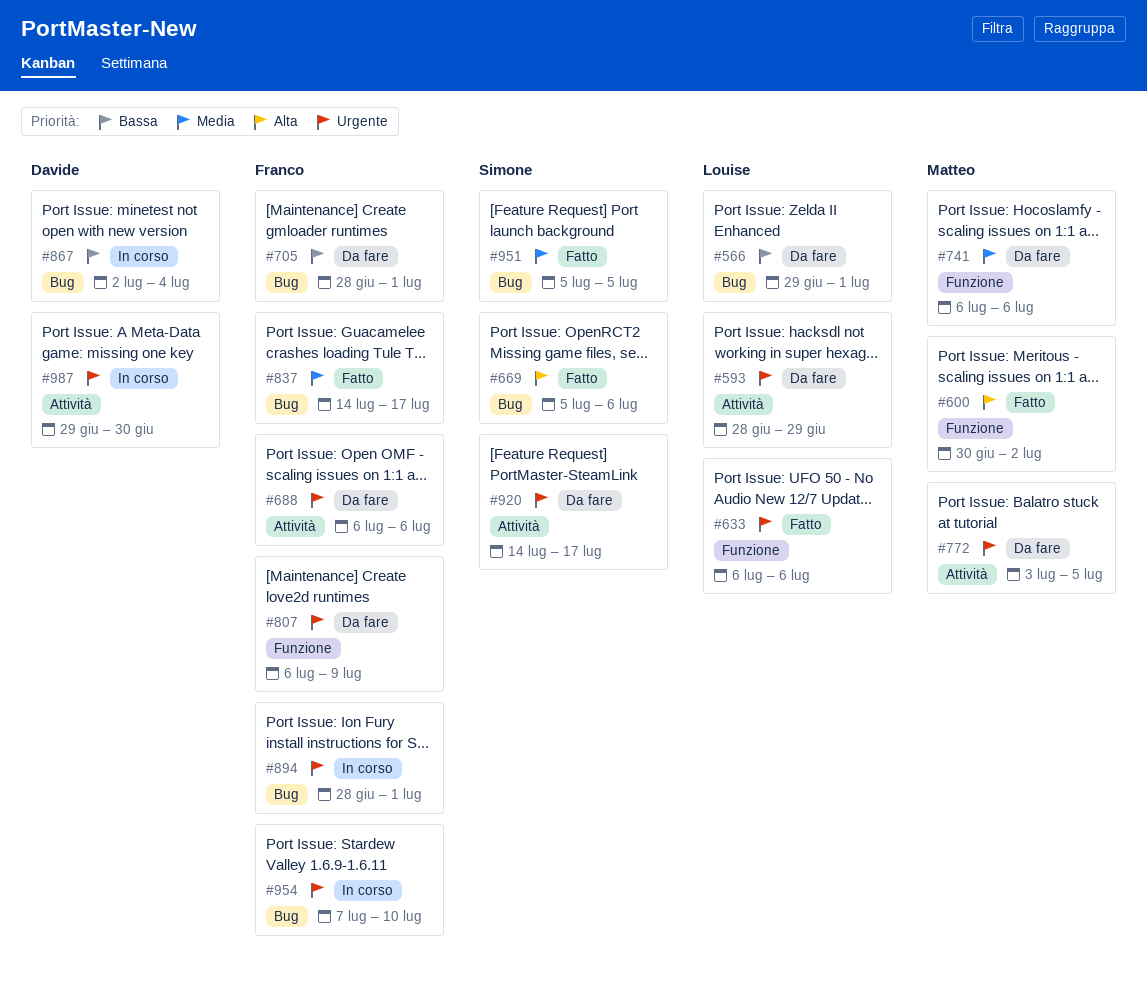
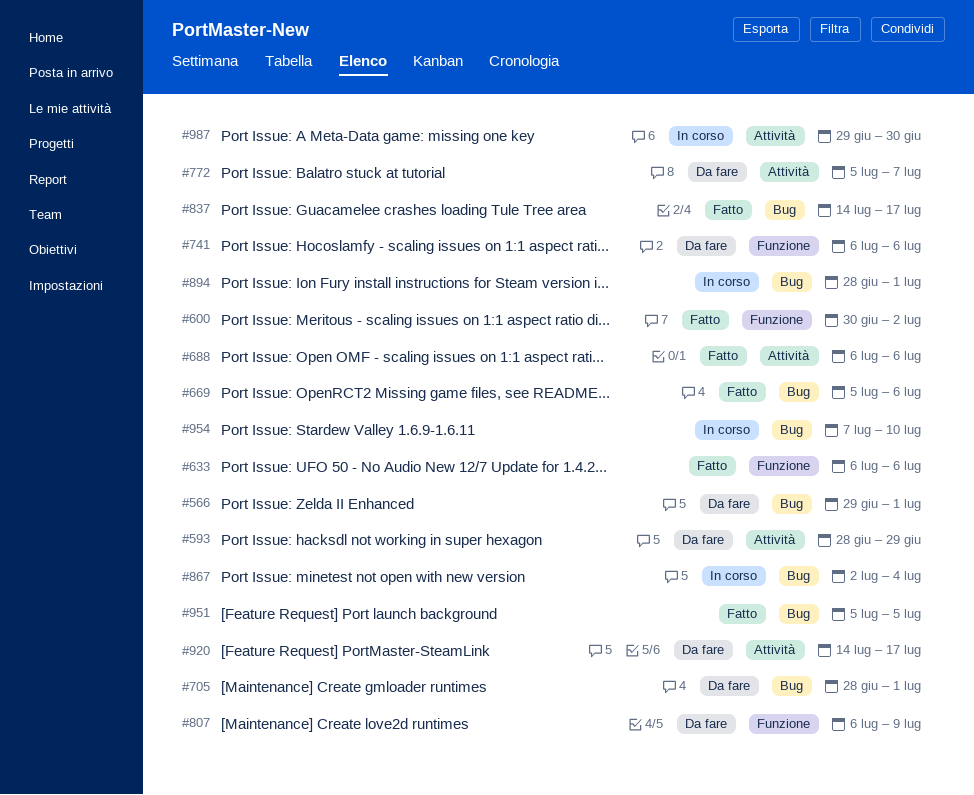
#688, status: Da fare -> Fatto
#772, start: Jul 3 -> Jul 5
#772, due: Jul 5 -> Jul 7

